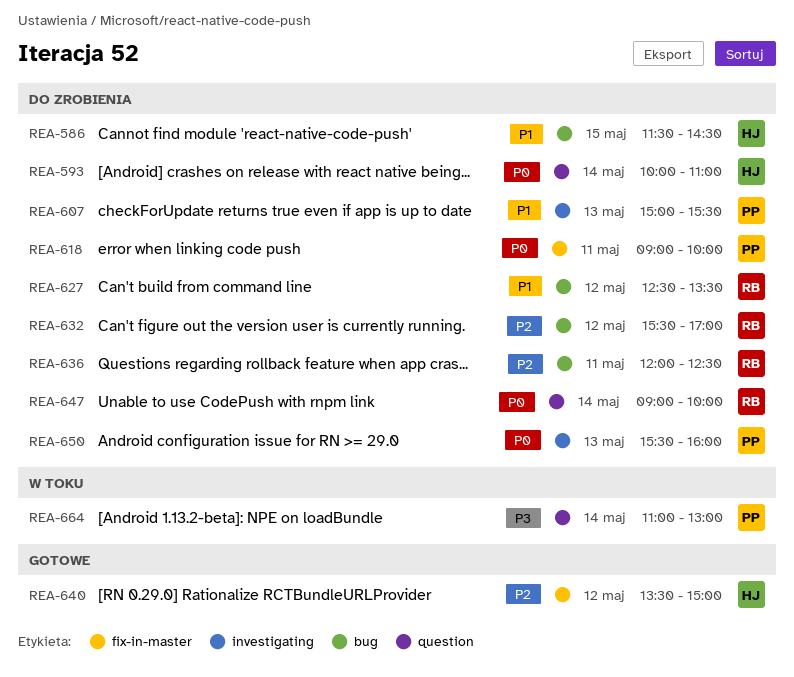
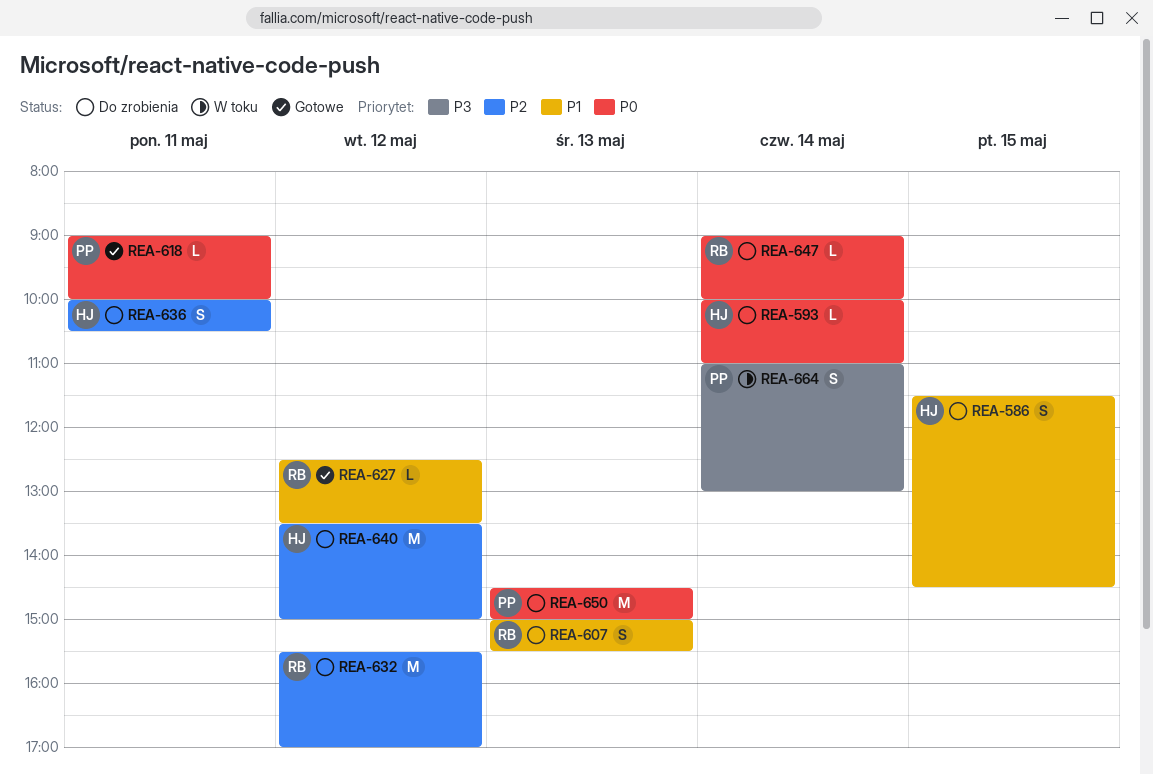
REA-607, owner: PP -> RB
REA-618, status: Do zrobienia -> Gotowe
REA-627, status: Do zrobienia -> Gotowe
REA-636, owner: RB -> HJ
REA-636, begins: 12:00 -> 10:00
REA-636, ends: 12:30 -> 10:30
REA-640, status: Gotowe -> Do zrobienia
REA-650, begins: 15:30 -> 14:30
REA-650, ends: 16:00 -> 15:00

